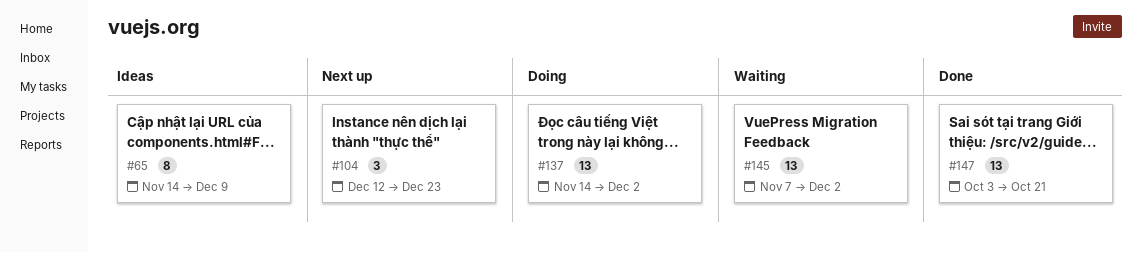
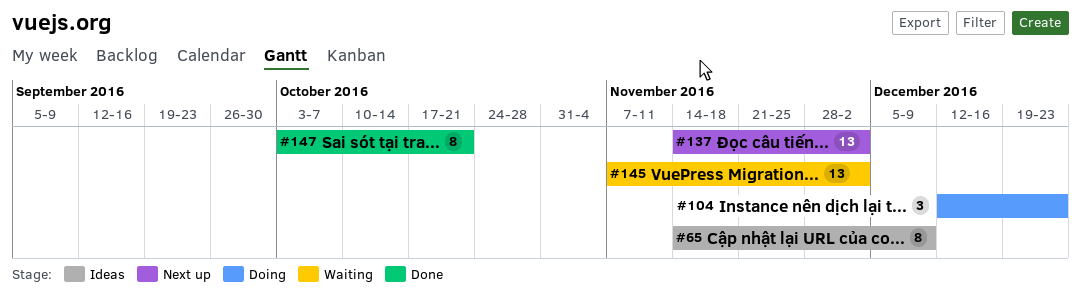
#104, status: Next up -> Doing
#137, status: Doing -> Next up
#147, estimate: 13 -> 8

